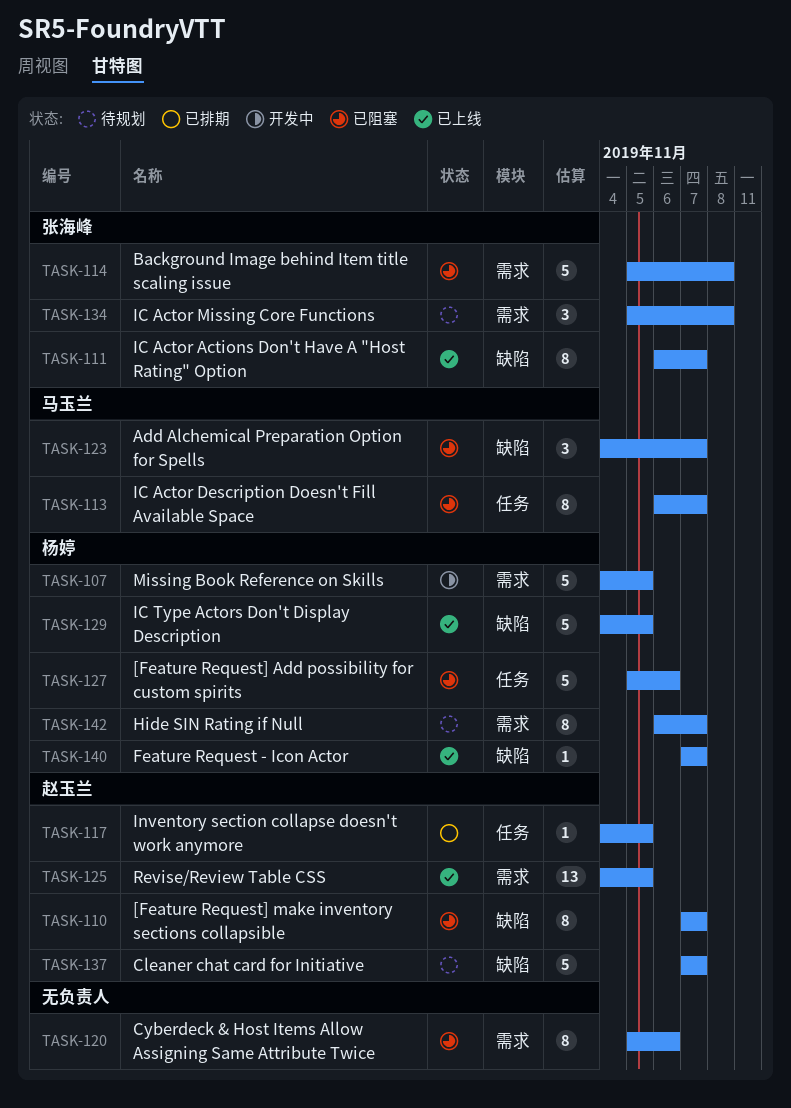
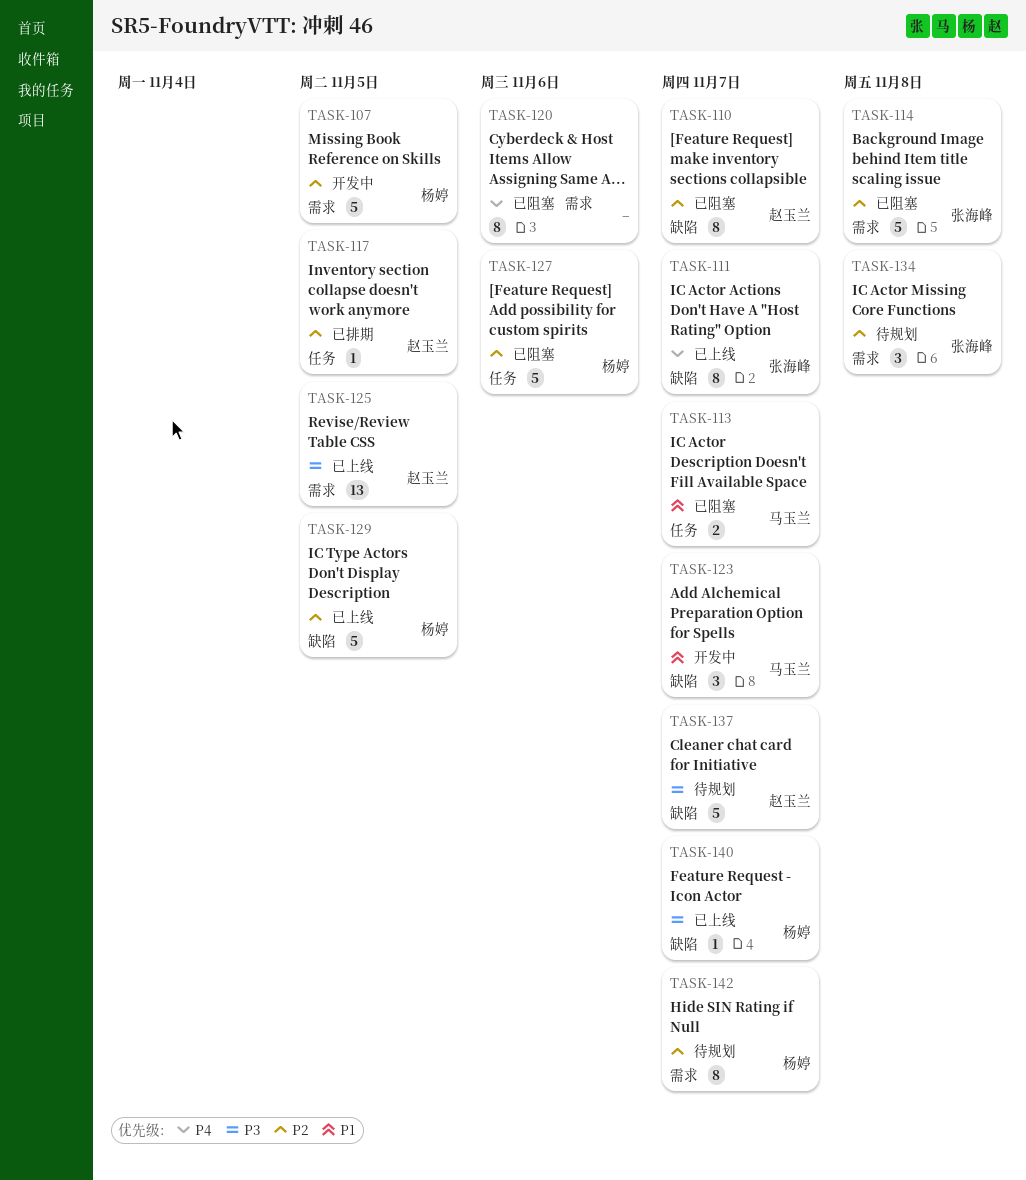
TASK-113, estimate: 8 -> 2
TASK-123, status: 已阻塞 -> 开发中

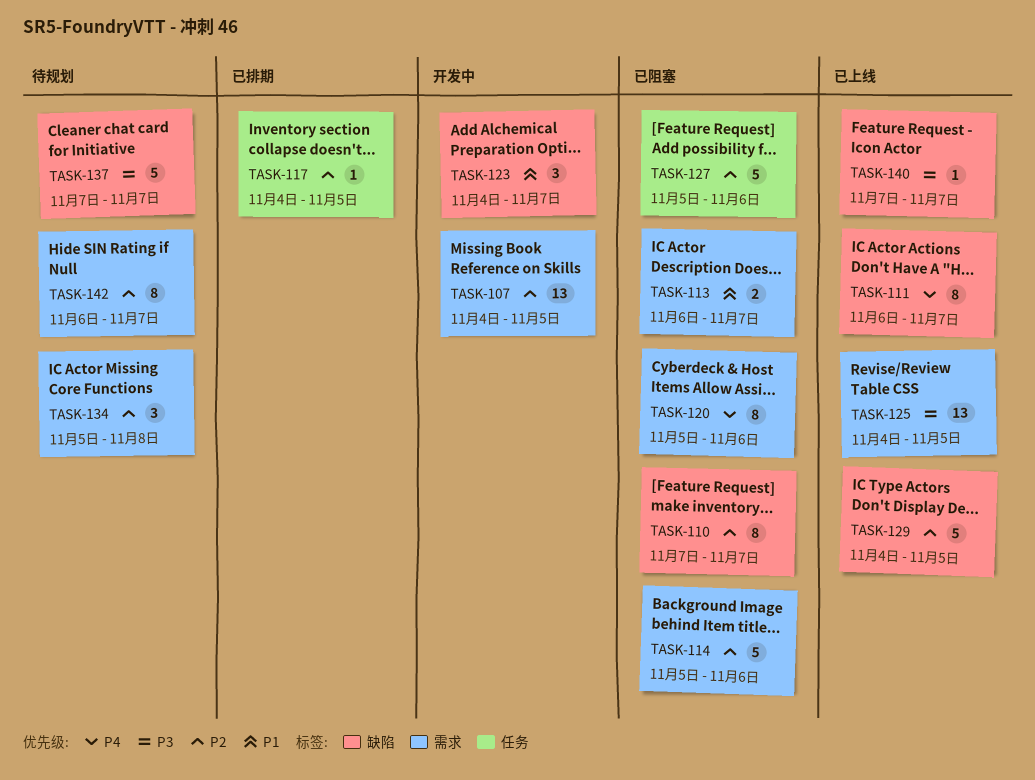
TASK-107, estimate: 5 -> 13
TASK-113, label: 任务 -> 需求
TASK-114, due: Nov 8 -> Nov 6

